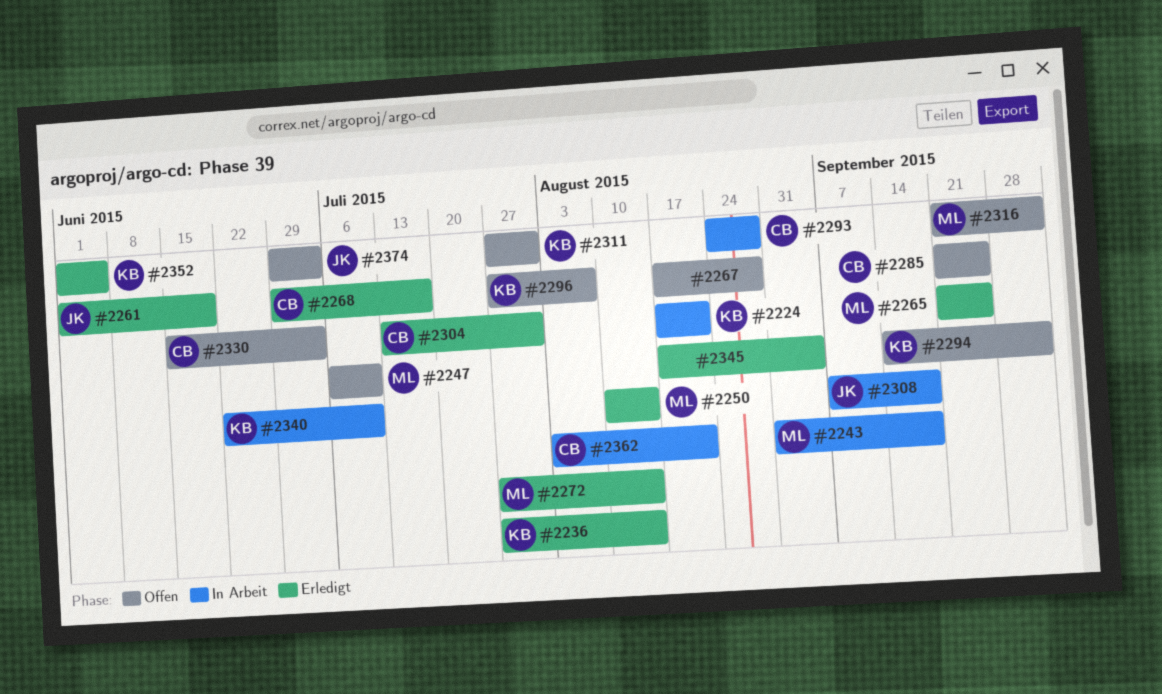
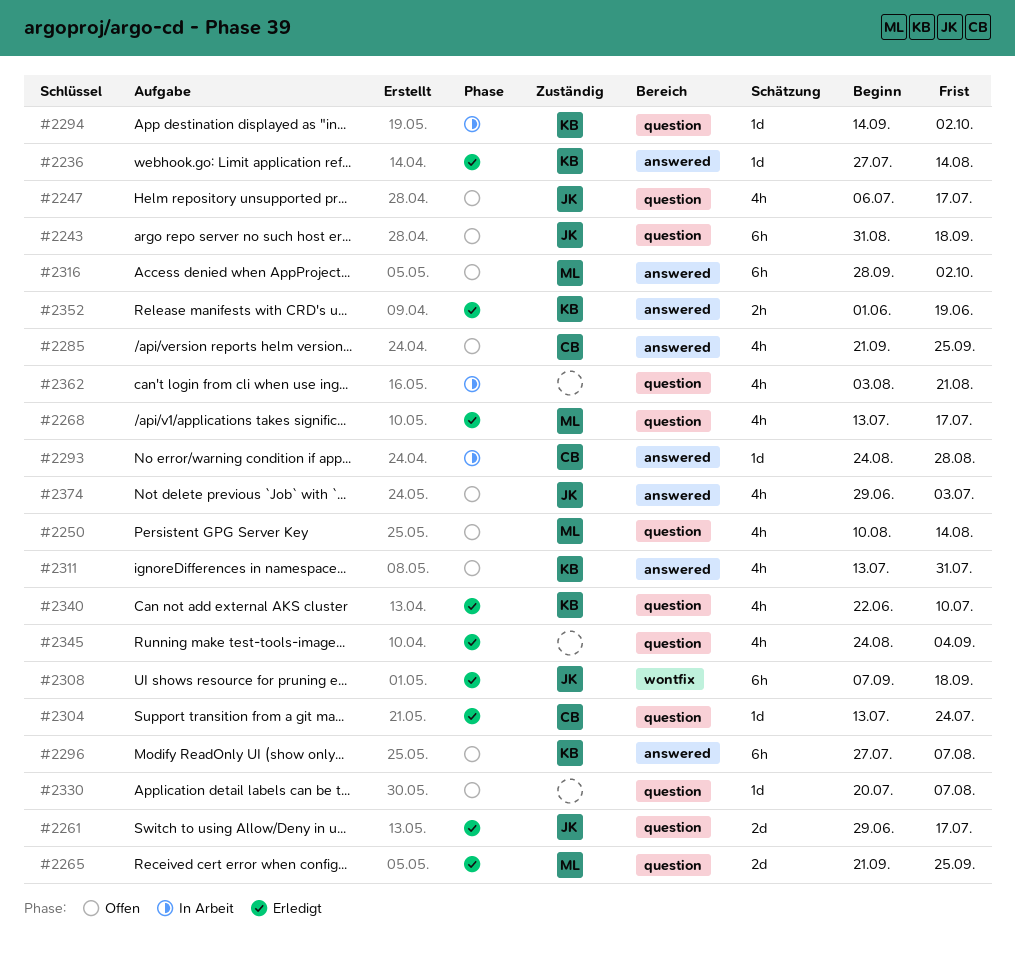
#2224: present -> none
#2243, status: In Arbeit -> Offen
#2243, owner: ML -> JK
#2247, owner: ML -> JK
#2247, due: Jul 10 -> Jul 17
#2250, status: Erledigt -> Offen
#2261, start: Jun 1 -> Jun 29
#2261, due: Jun 19 -> Jul 17
#2267: present -> none
#2268, owner: CB -> ML
#2268, start: Jun 29 -> Jul 13
#2272: present -> none
#2294, status: Offen -> In Arbeit
#2304, due: Jul 31 -> Jul 24
#2308, status: In Arbeit -> Erledigt
#2311, start: Jul 27 -> Jul 13
#2316, start: Sep 21 -> Sep 28
#2330, owner: CB -> none
#2330, start: Jun 15 -> Jul 20
#2330, due: Jul 3 -> Aug 7
#2340, status: In Arbeit -> Erledigt
#2345, start: Aug 17 -> Aug 24
#2352, due: Jun 5 -> Jun 19
#2362, owner: CB -> none

